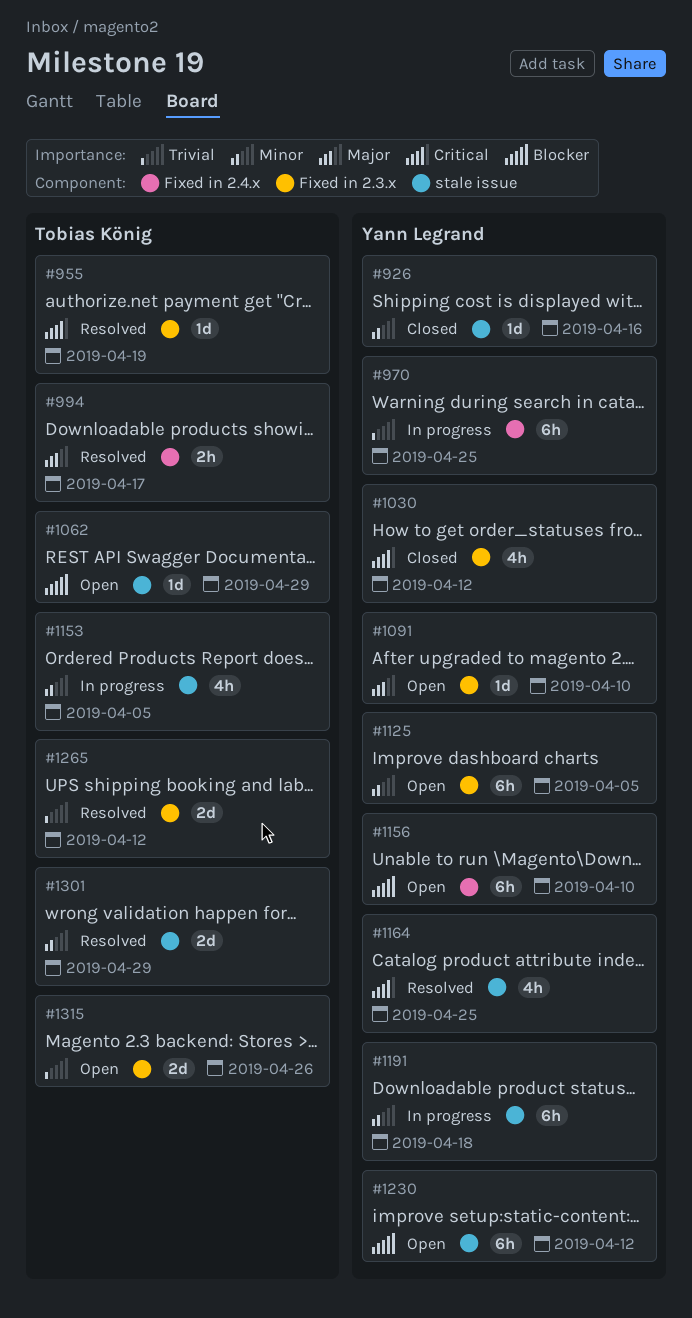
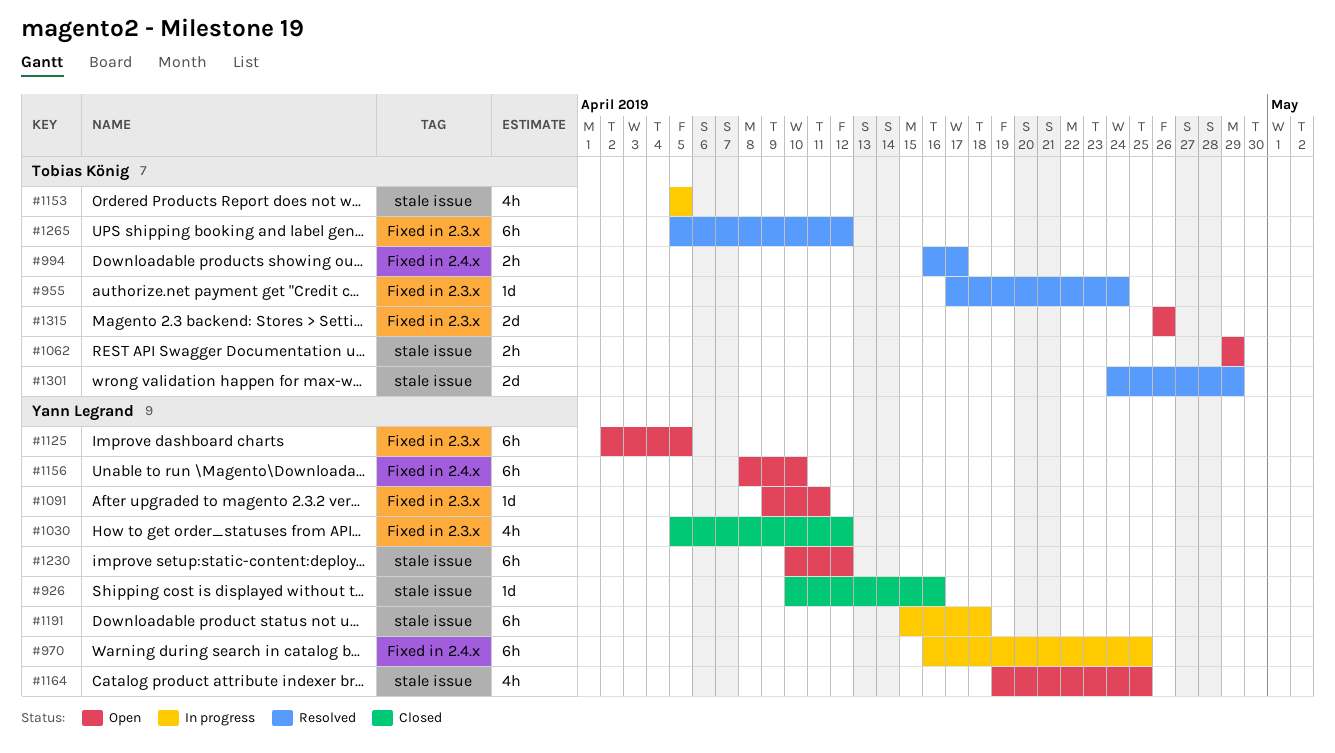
#955, due: Apr 19 -> Apr 24
#1062, estimate: 1d -> 2h
#1091, due: Apr 10 -> Apr 11
#1164, status: Resolved -> Open
#1265, estimate: 2d -> 6h

